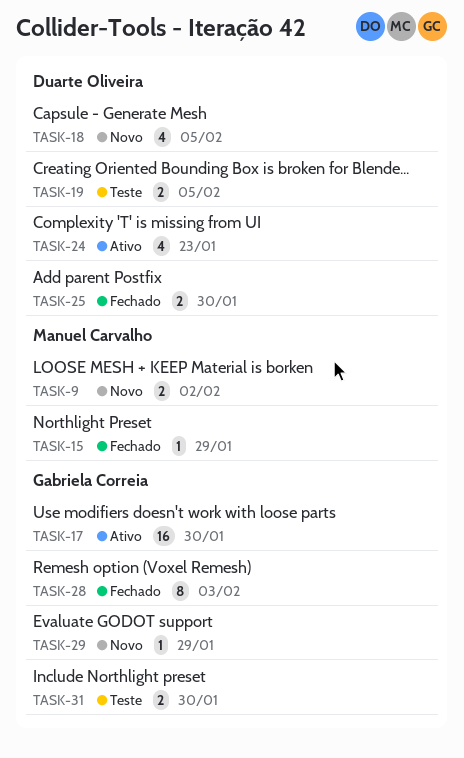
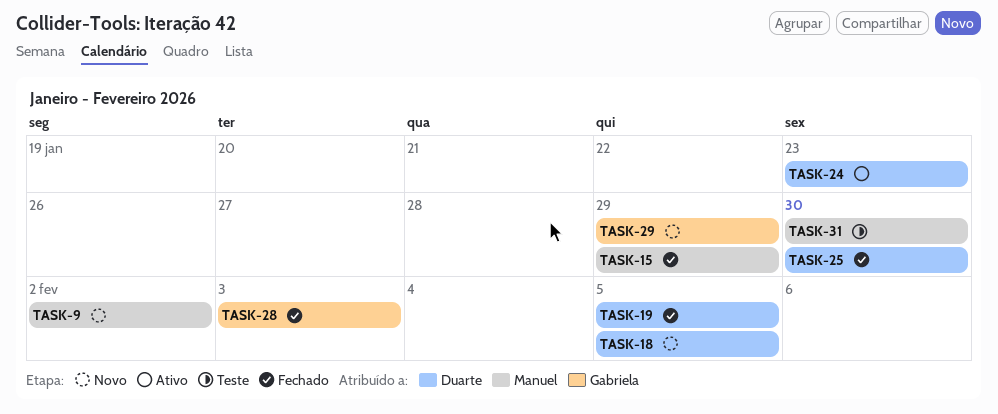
TASK-17: present -> none
TASK-19, status: Teste -> Fechado
TASK-31, owner: Gabriela Correia -> Manuel Carvalho

